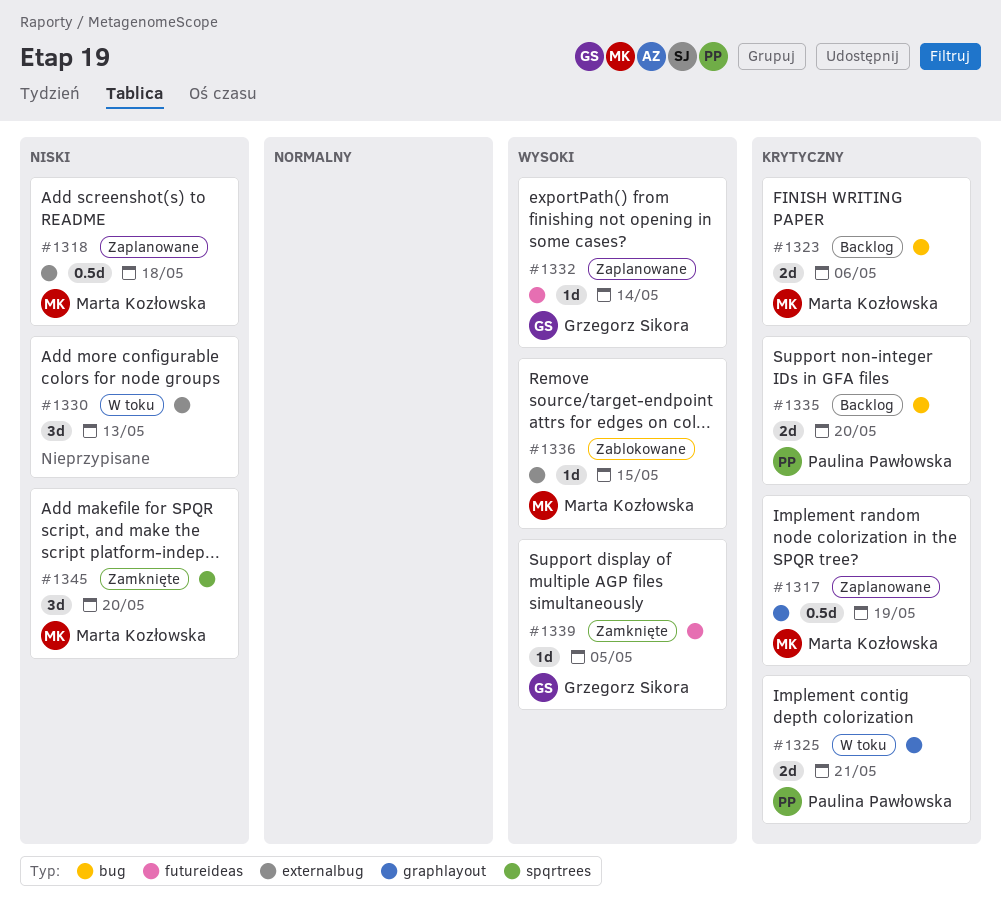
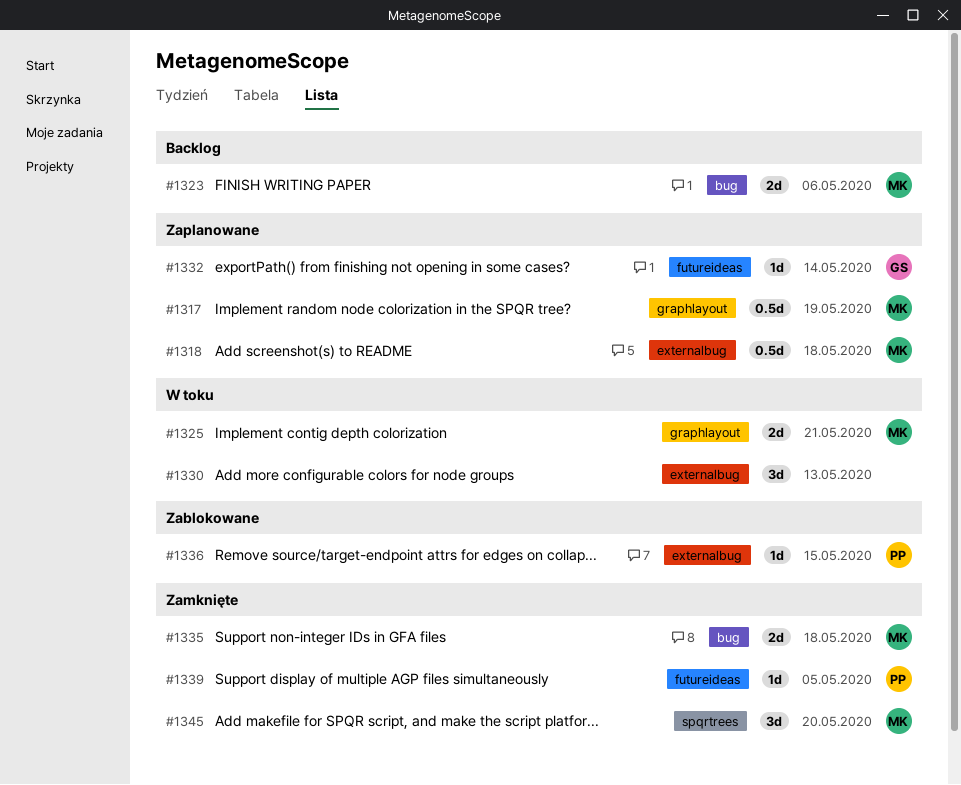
#1325, owner: Paulina Pawłowska -> Marta Kozłowska
#1335, status: Backlog -> Zamknięte
#1335, owner: Paulina Pawłowska -> Marta Kozłowska
#1335, due: May 20 -> May 18
#1336, owner: Marta Kozłowska -> Paulina Pawłowska
#1339, owner: Grzegorz Sikora -> Paulina Pawłowska

